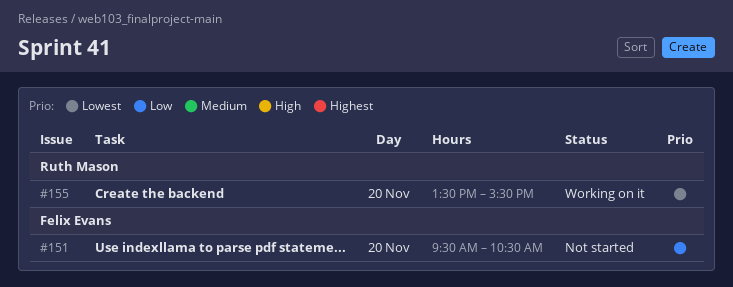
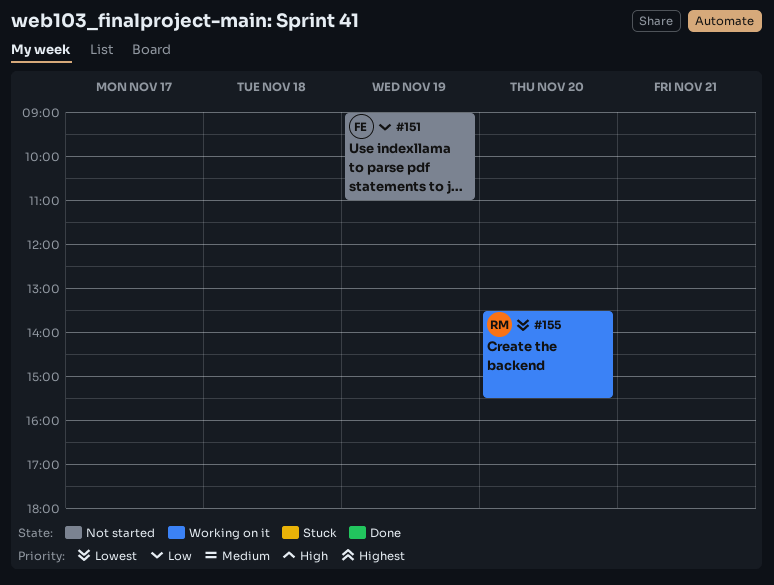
#151, day: Nov 20 -> Nov 19
#151, begins: 09:30 -> 09:00
#151, ends: 10:30 -> 11:00

